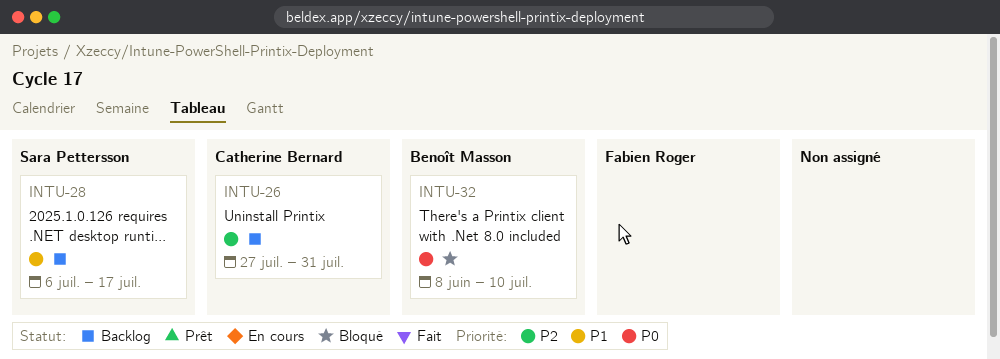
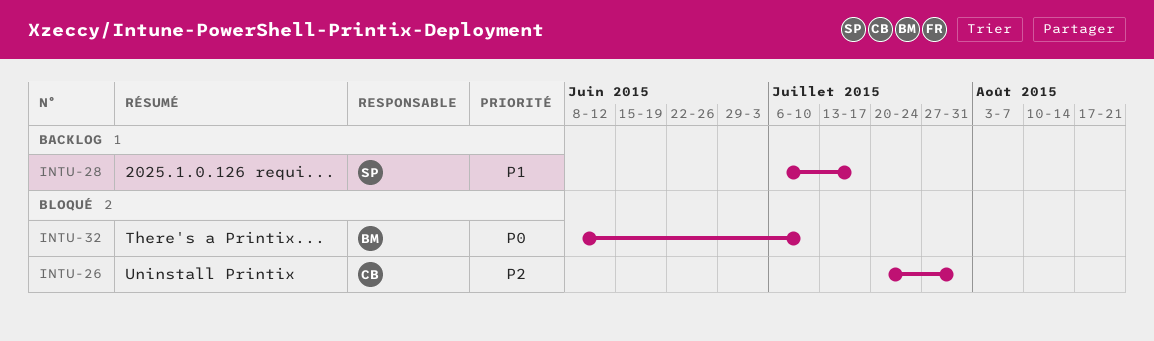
INTU-26, status: Backlog -> Bloqué
INTU-26, start: Jul 27 -> Jul 20

